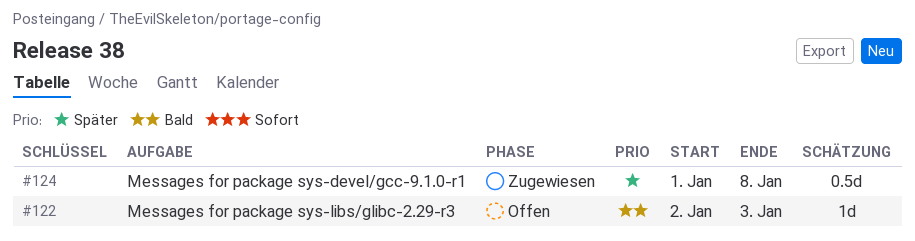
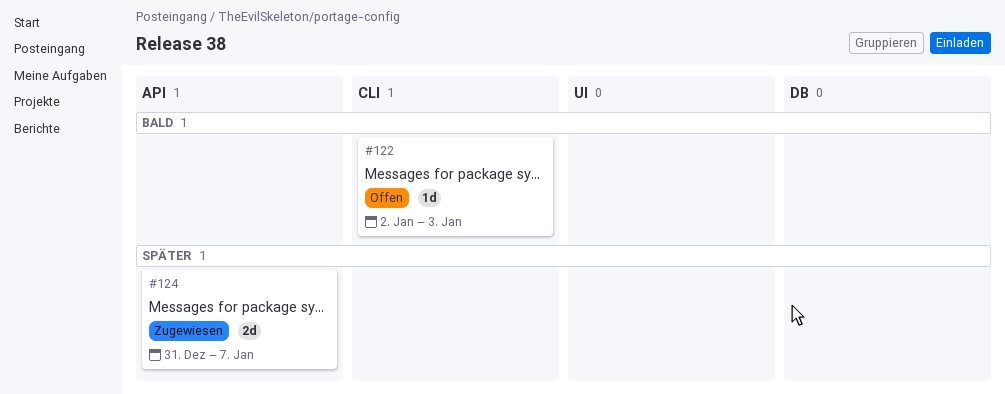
#124, estimate: 0.5d -> 2d
#124, start: Jan 1 -> Dec 31
#124, due: Jan 8 -> Jan 7

